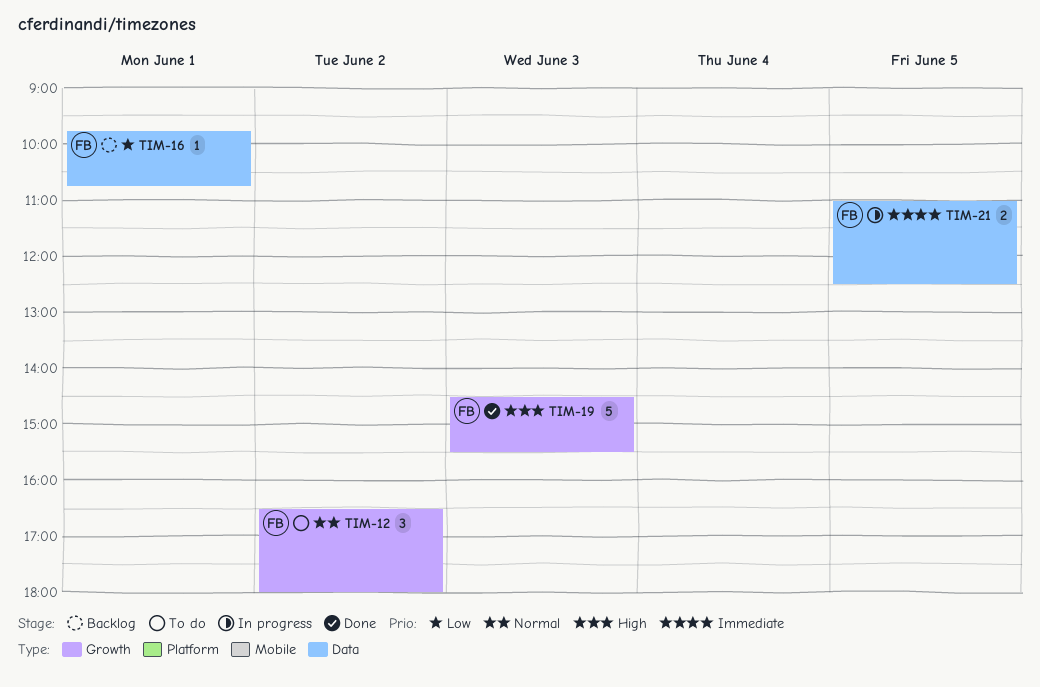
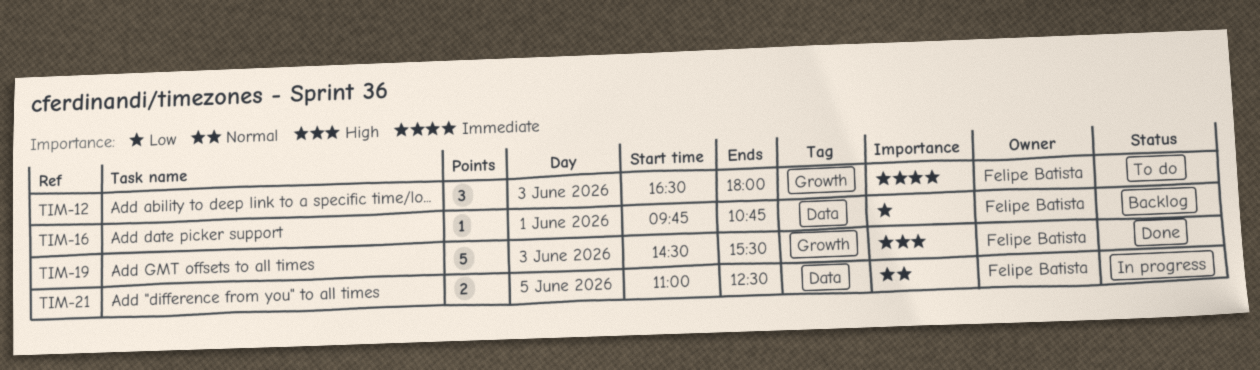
TIM-12, priority: Normal -> Immediate
TIM-12, day: Jun 2 -> Jun 3
TIM-21, priority: Immediate -> Normal

